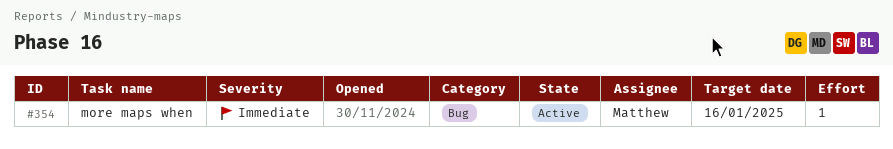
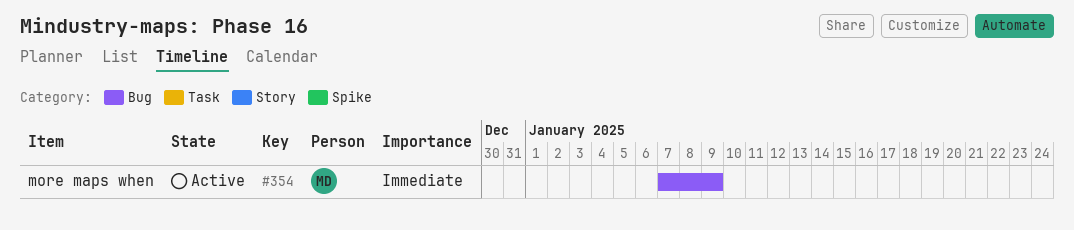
#354, due: Jan 16 -> Jan 9

